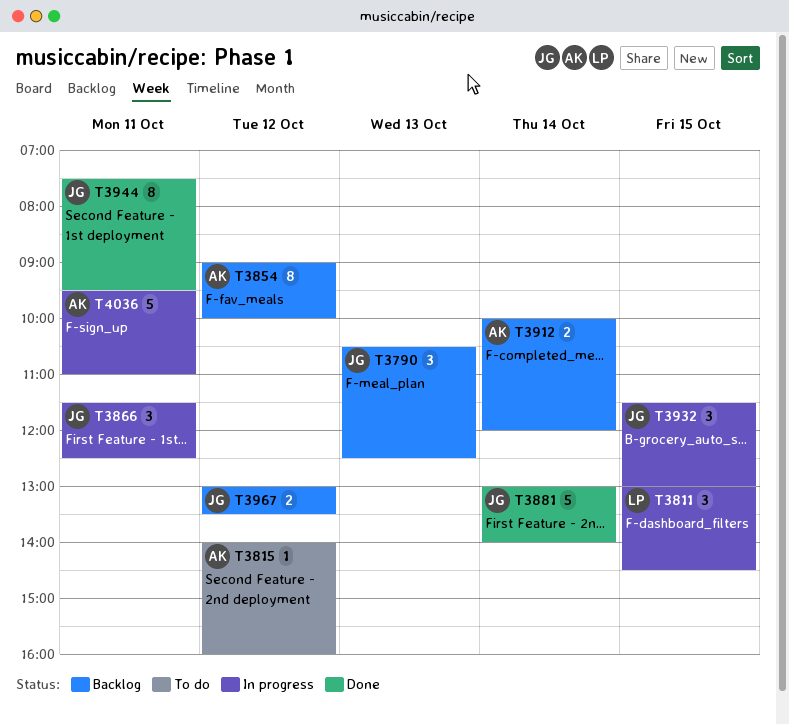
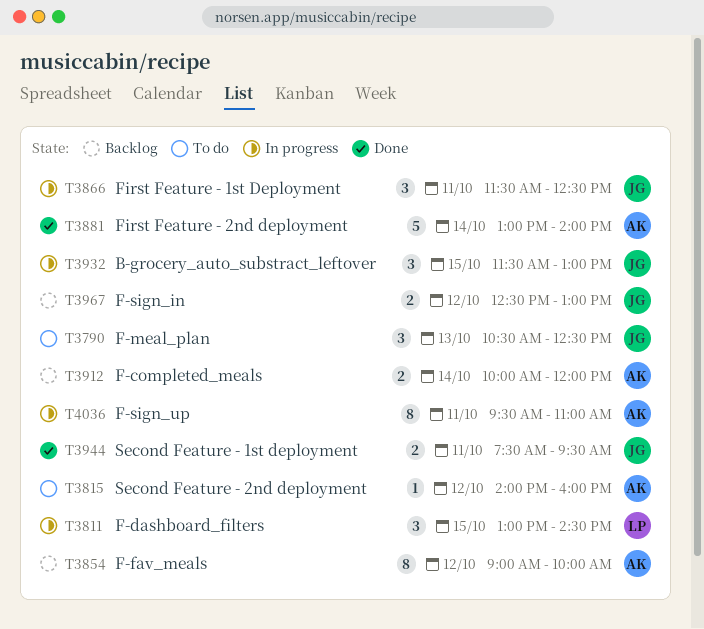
T3790, status: Backlog -> To do
T3881, owner: JG -> AK
T3944, estimate: 8 -> 2
T3967, begins: 13:00 -> 12:30
T3967, ends: 13:30 -> 13:00
T4036, estimate: 5 -> 8

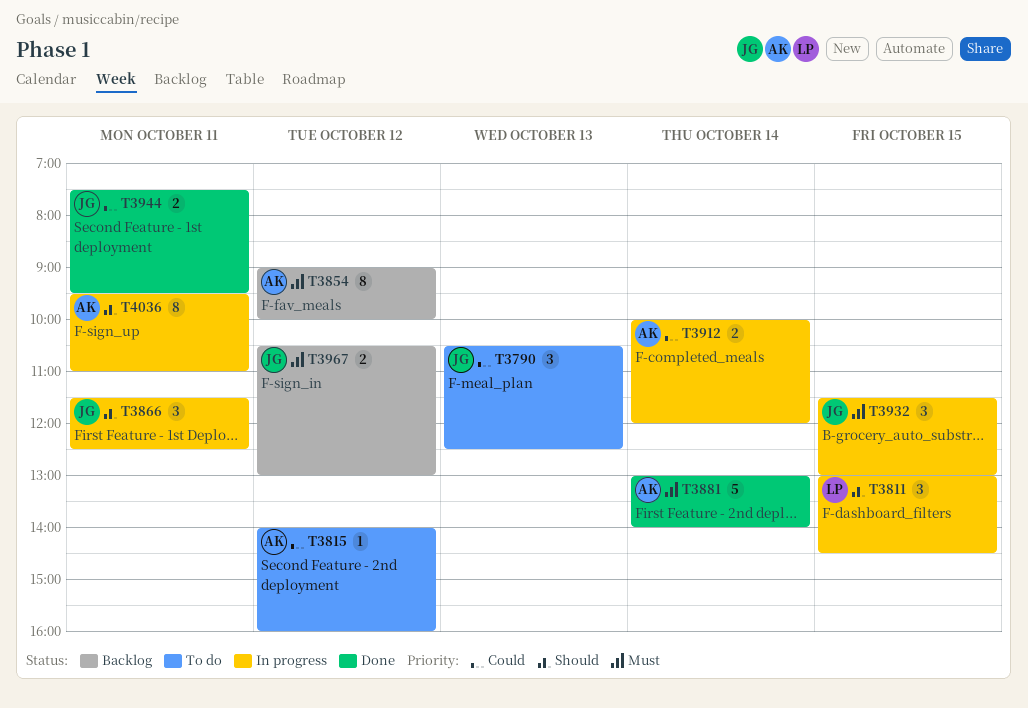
T3912, status: Backlog -> In progress
T3967, begins: 12:30 -> 10:30

